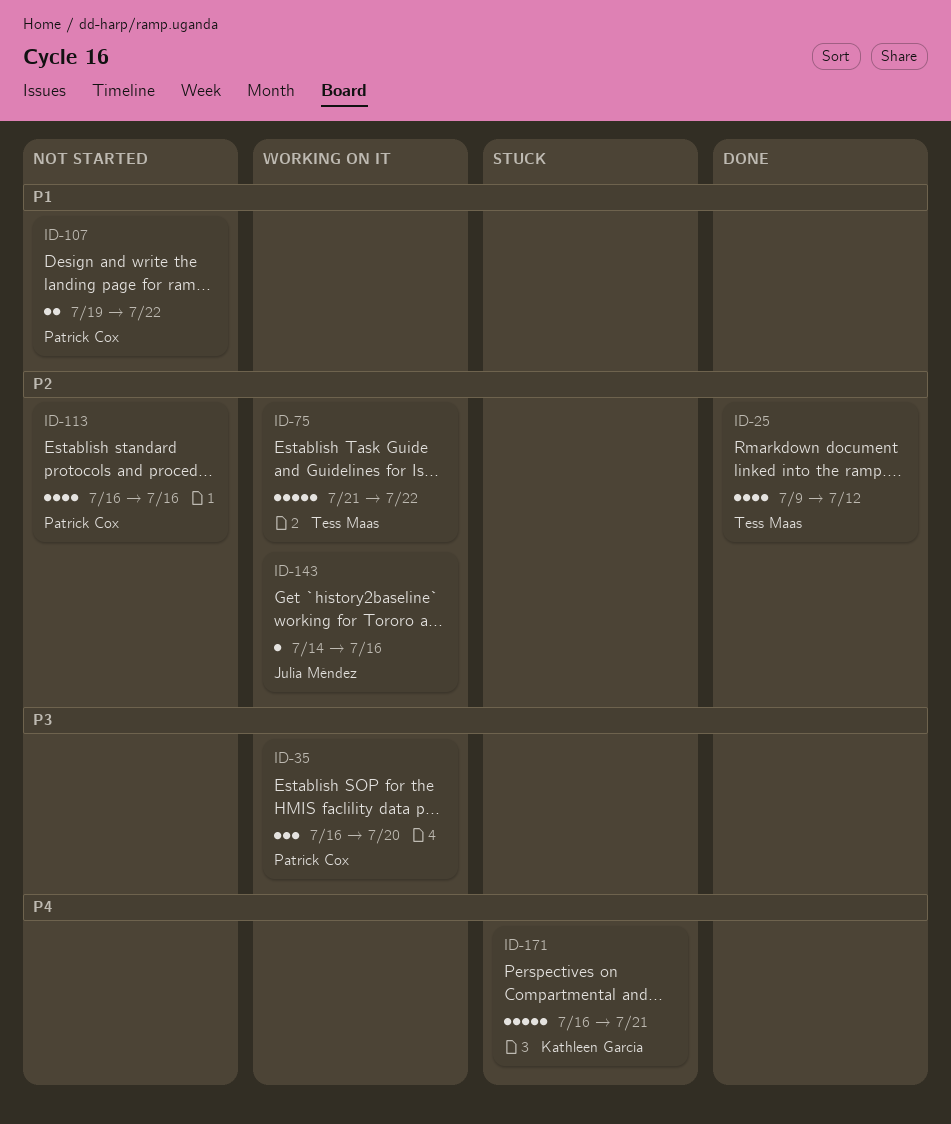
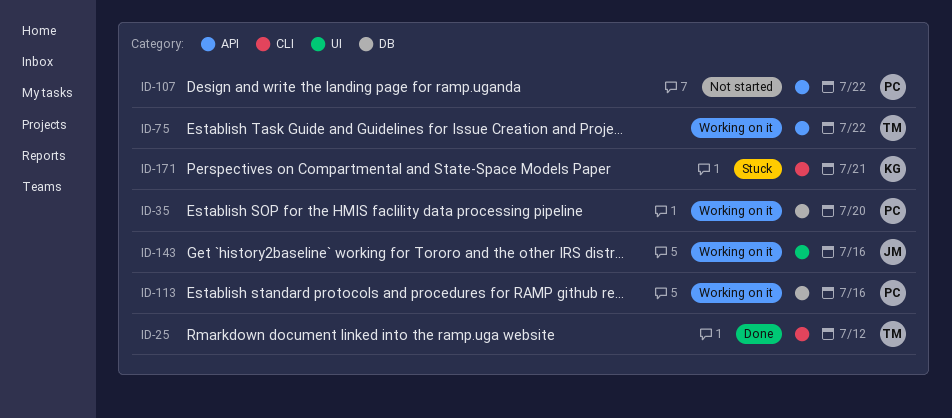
ID-113, status: Not started -> Working on it

